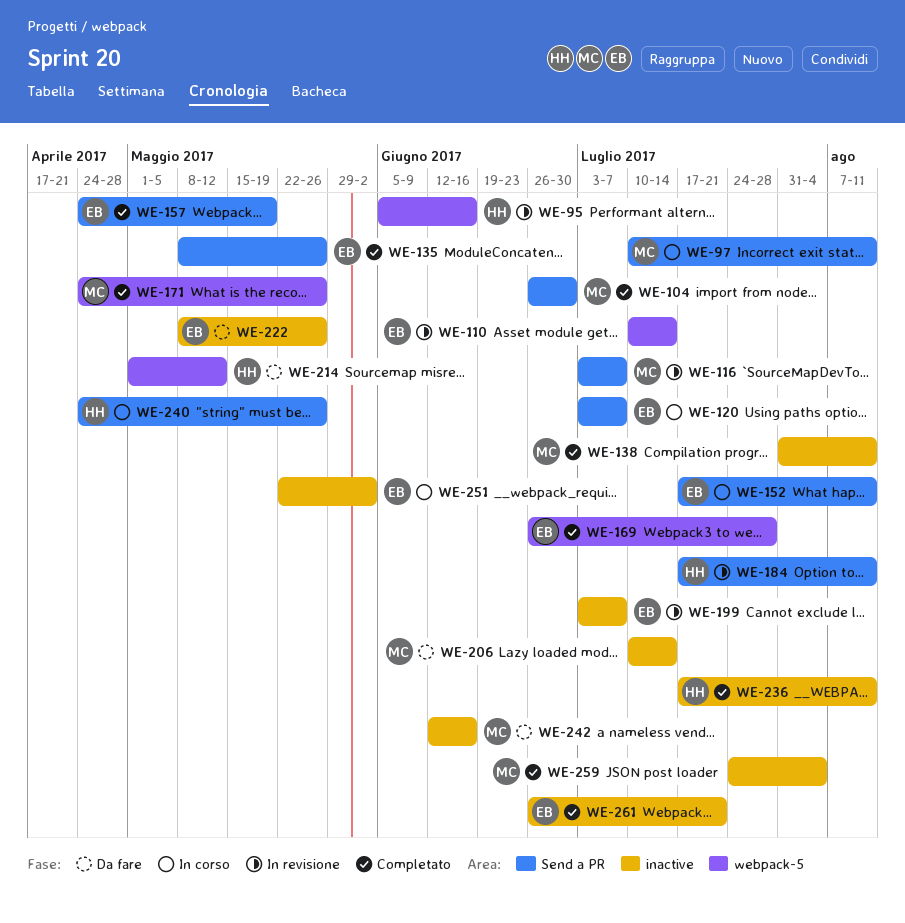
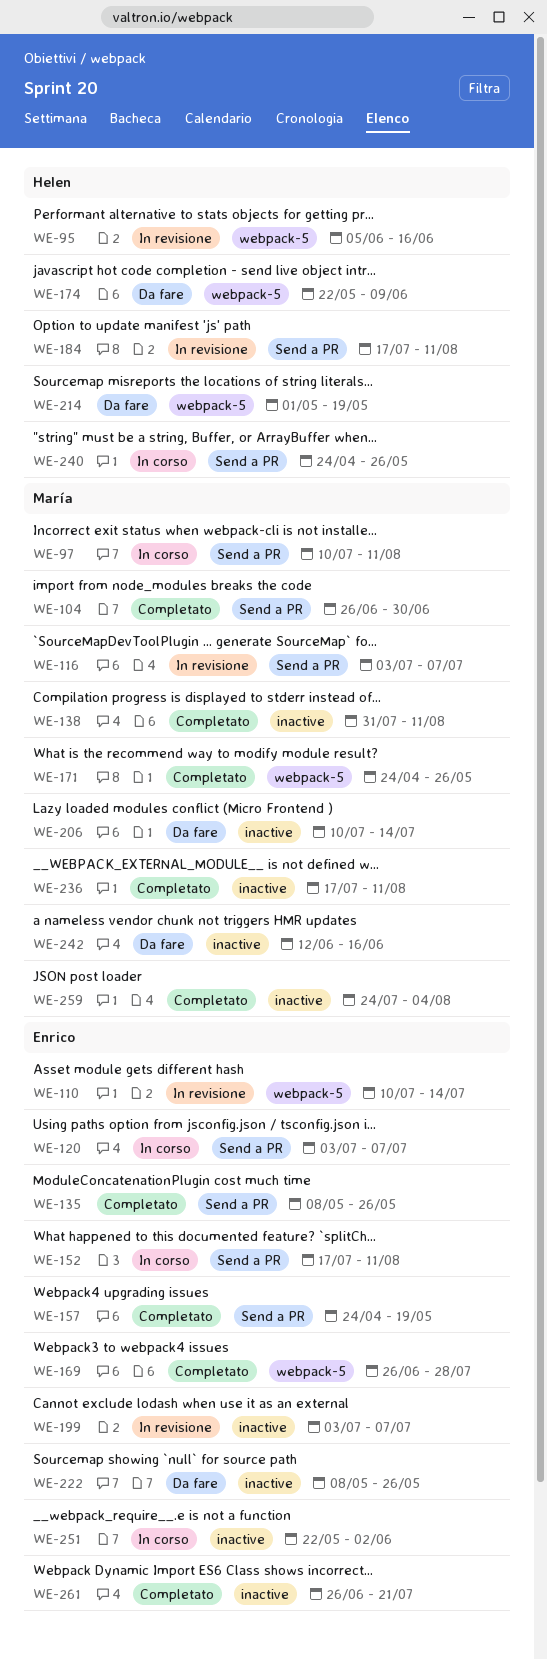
WE-174: none -> present
WE-214, due: May 12 -> May 19
WE-236, owner: Helen -> María

